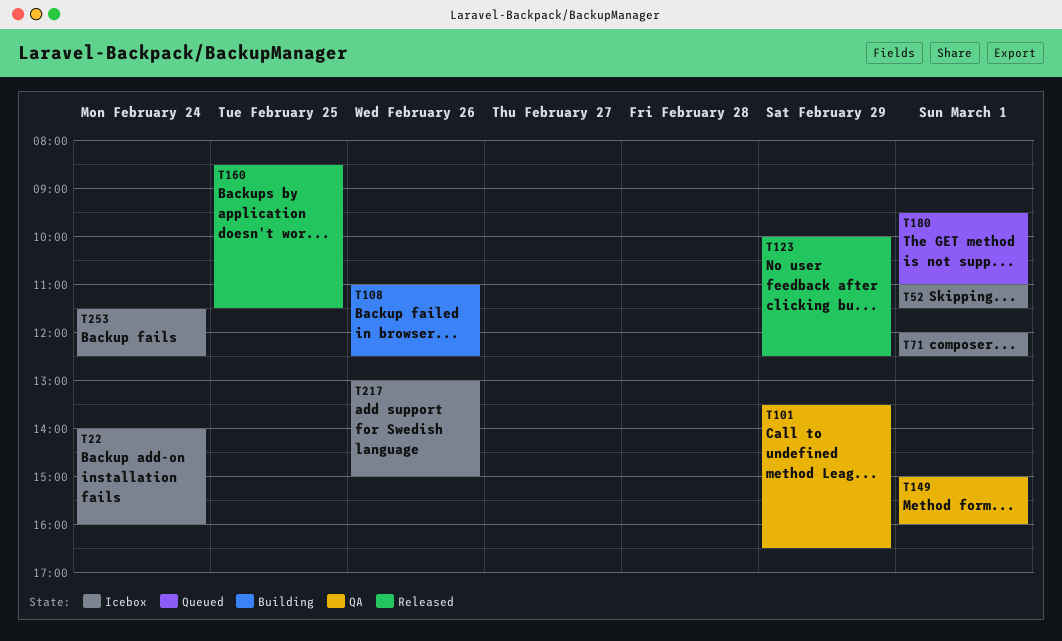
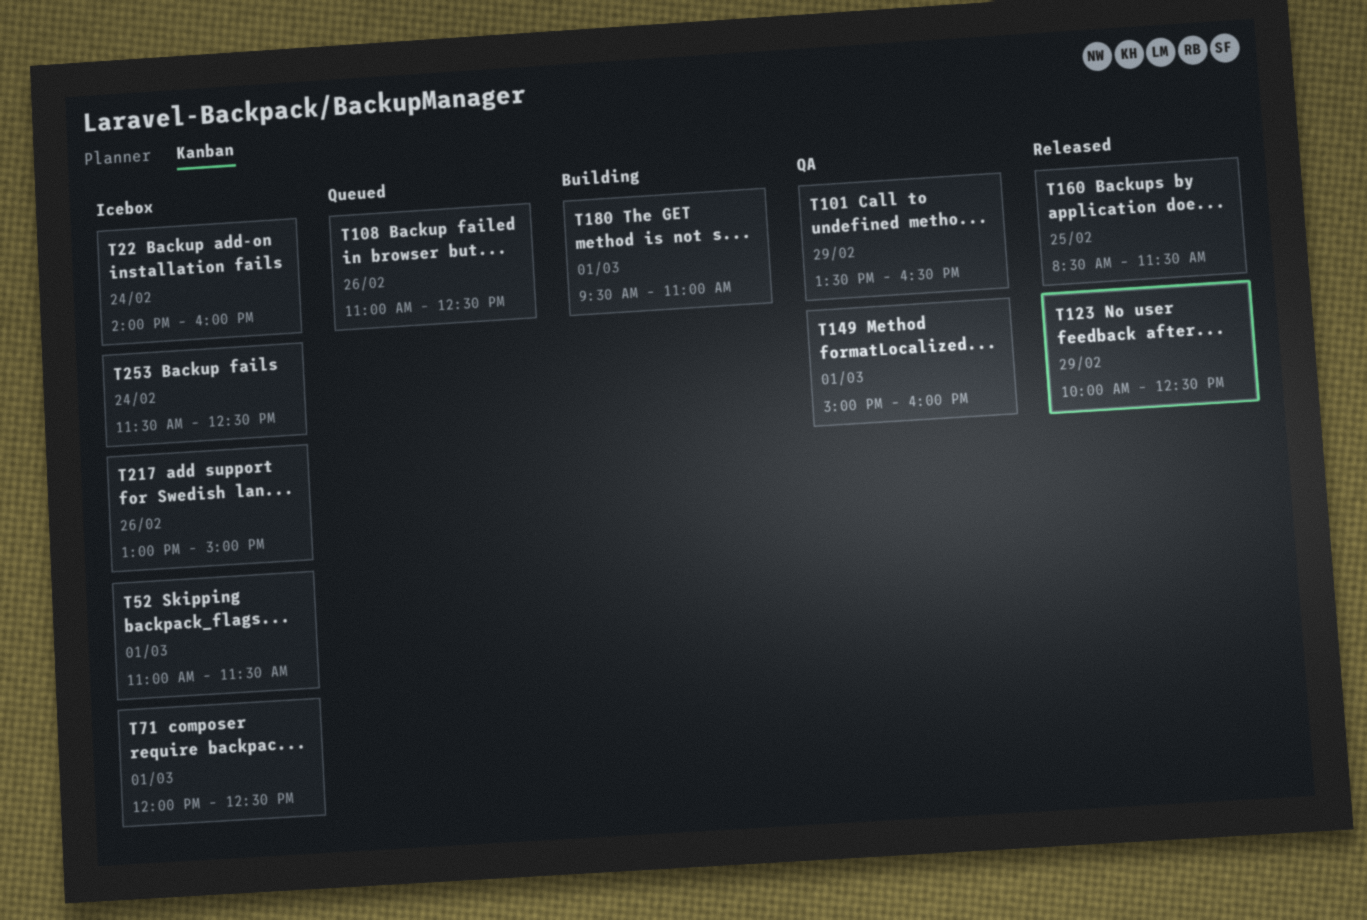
T108, status: Building -> Queued
T180, status: Queued -> Building

